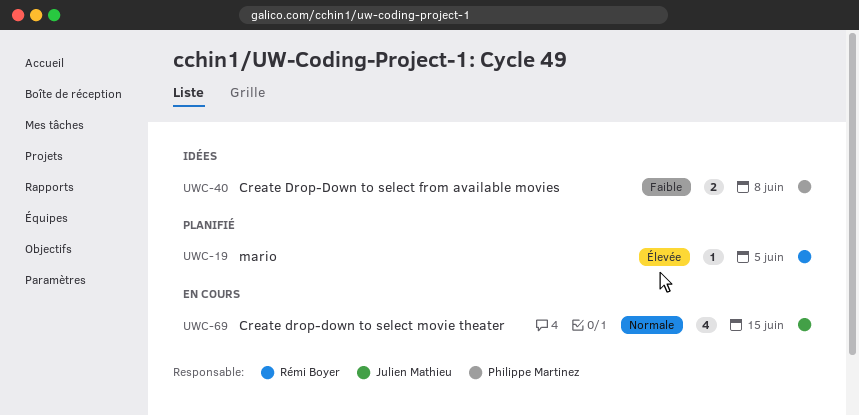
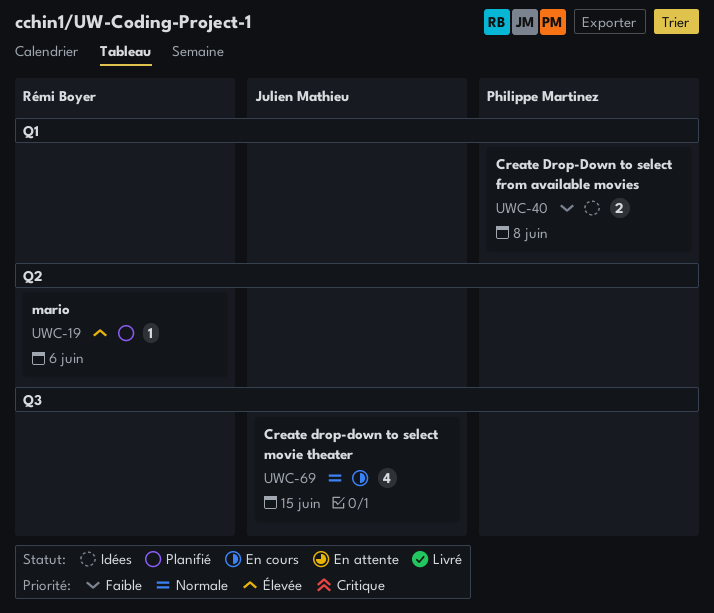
UWC-19, due: Jun 5 -> Jun 6

